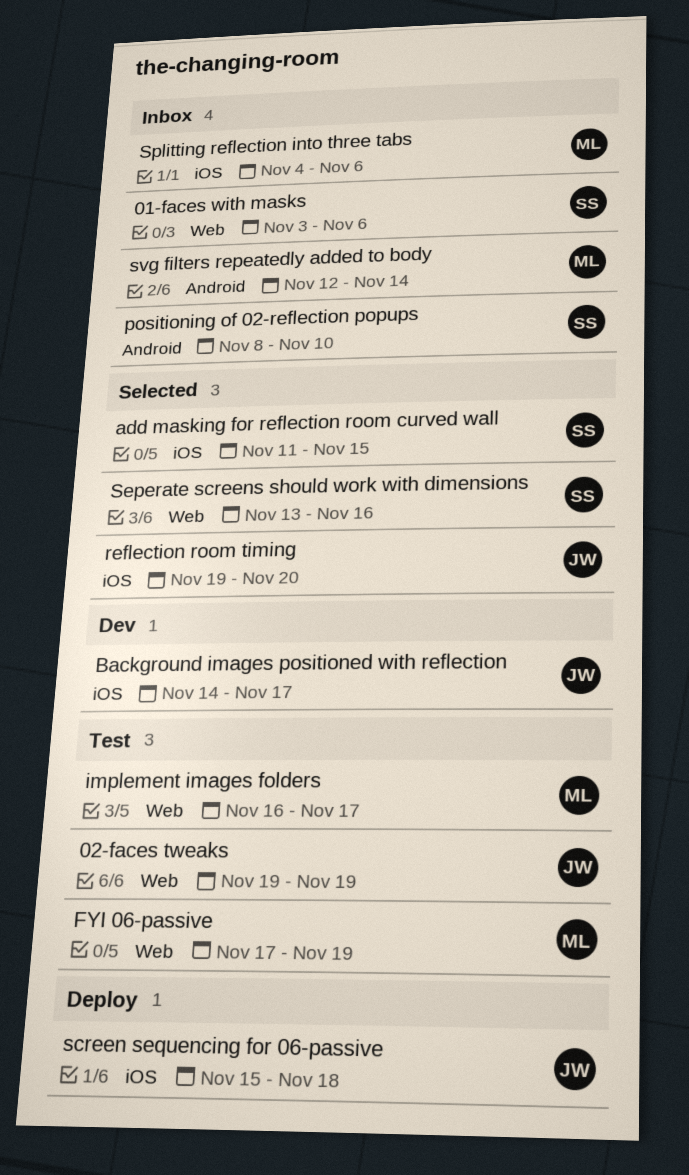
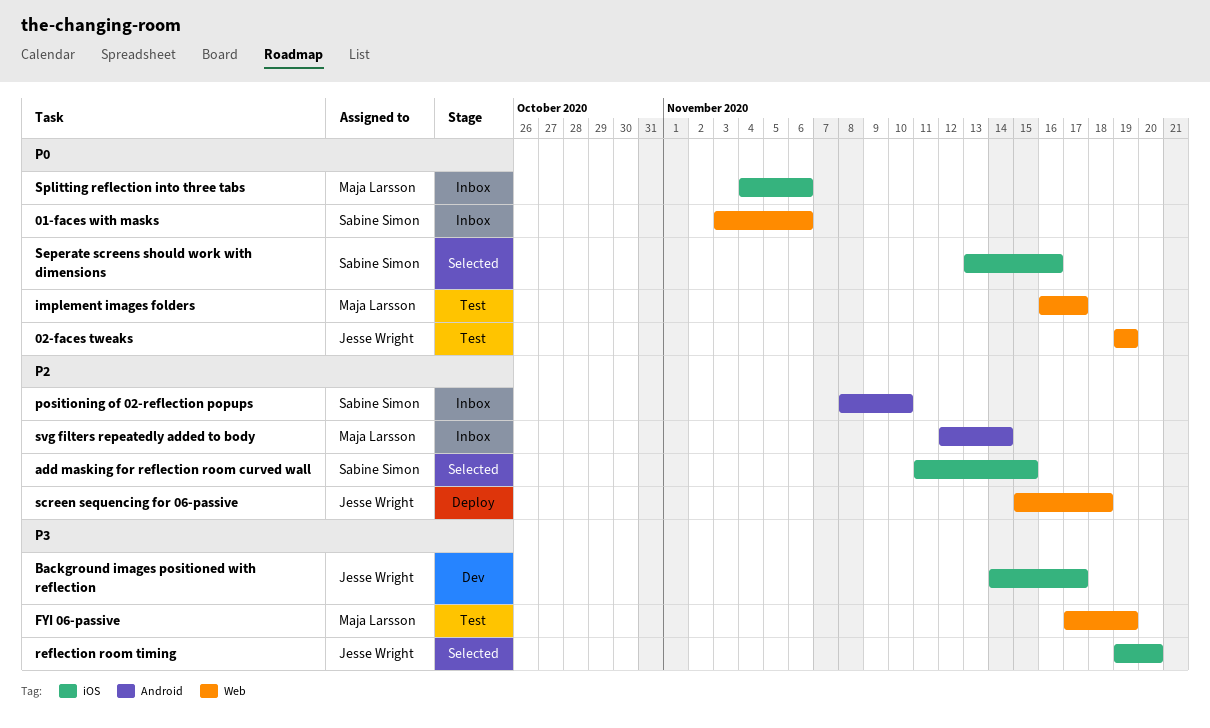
screen sequencing for 06-passive, label: iOS -> Web
Seperate screens should work with dimensions, label: Web -> iOS

